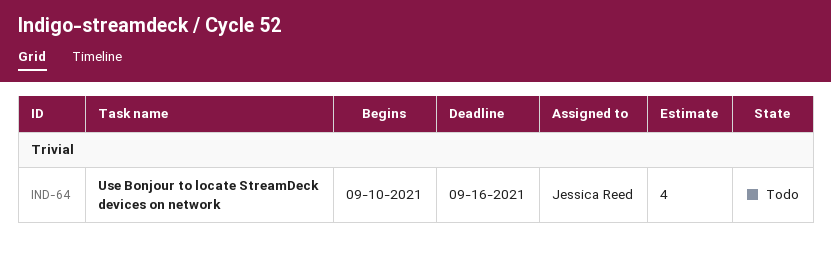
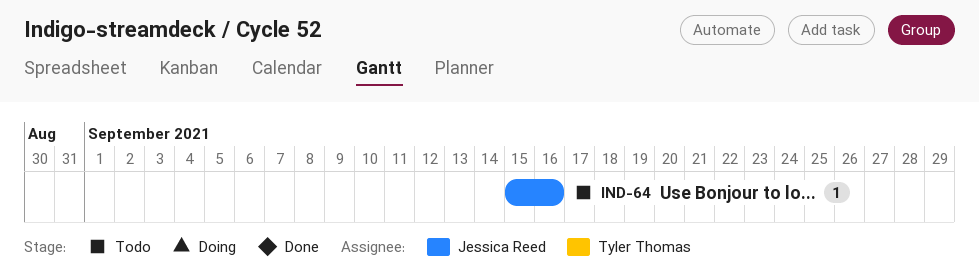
IND-64, estimate: 4 -> 1
IND-64, start: Sep 10 -> Sep 15

